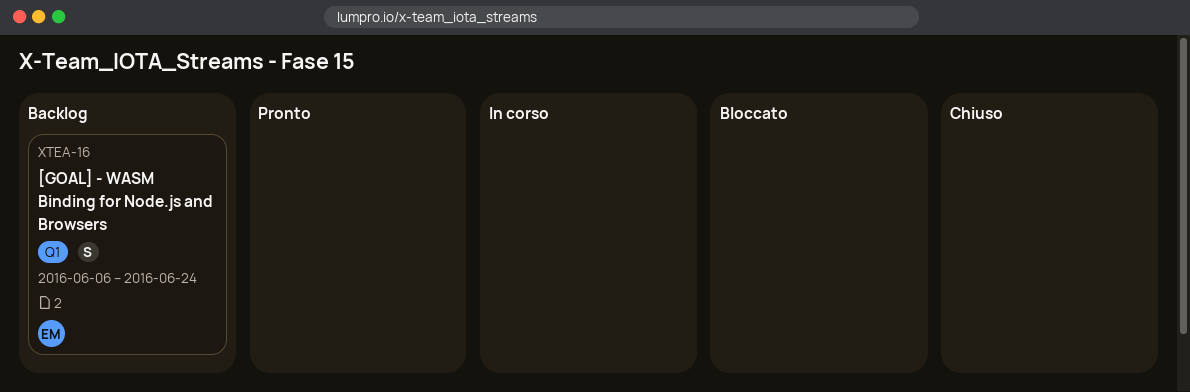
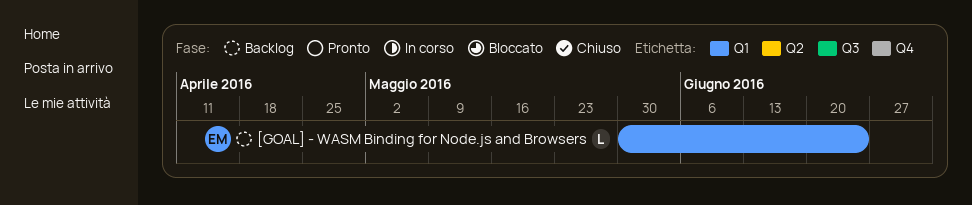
[GOAL] - WASM Binding for Node.js and Browsers, estimate: S -> L
[GOAL] - WASM Binding for Node.js and Browsers, start: Jun 6 -> May 30

